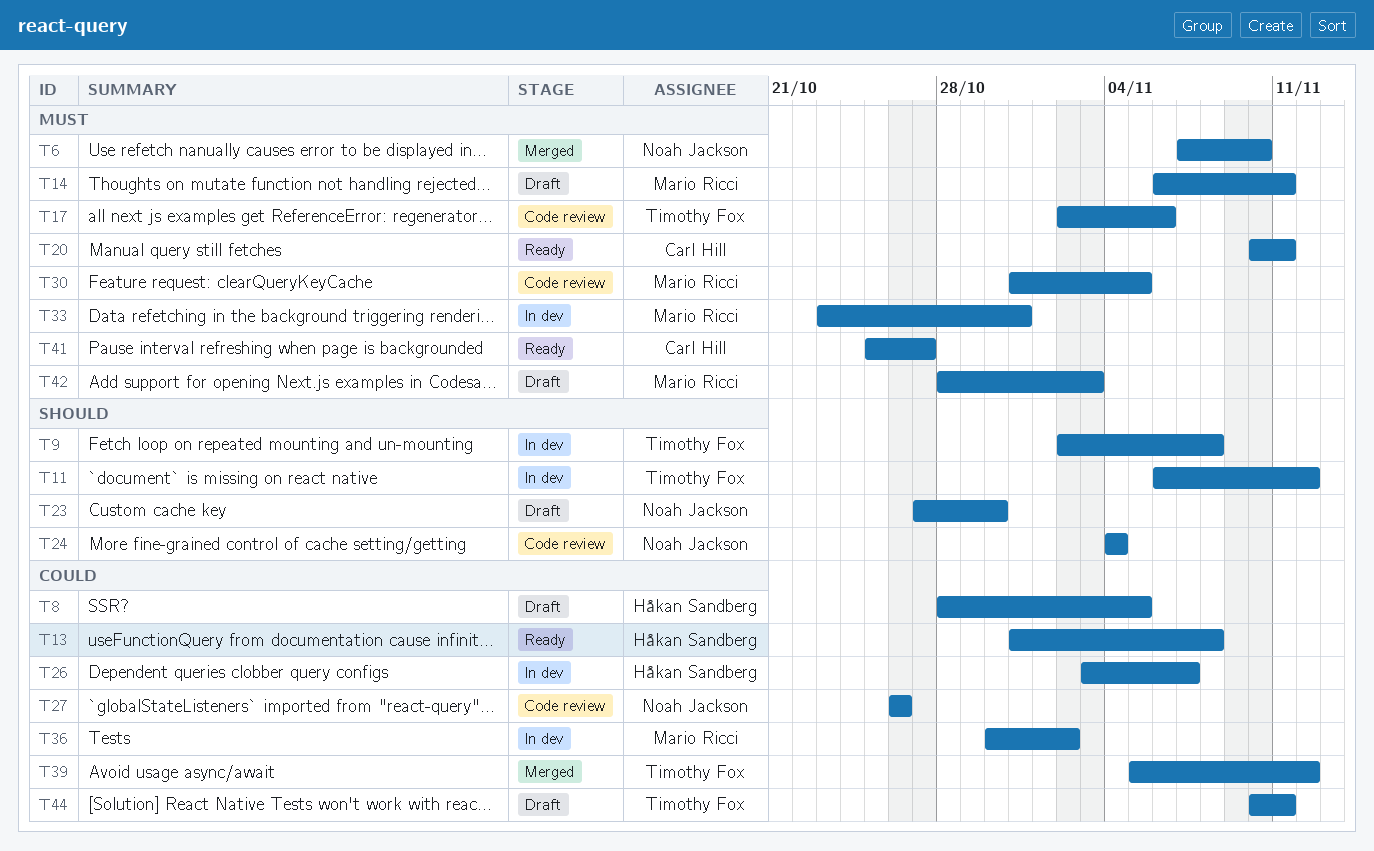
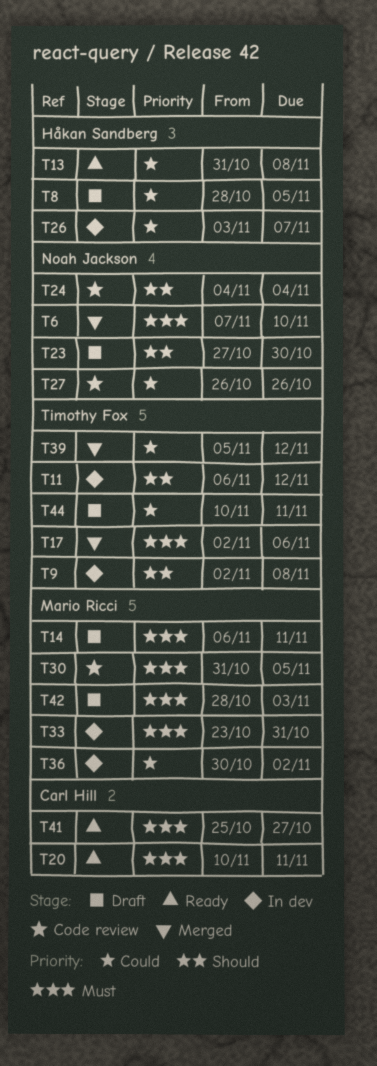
T17, status: Code review -> Merged

